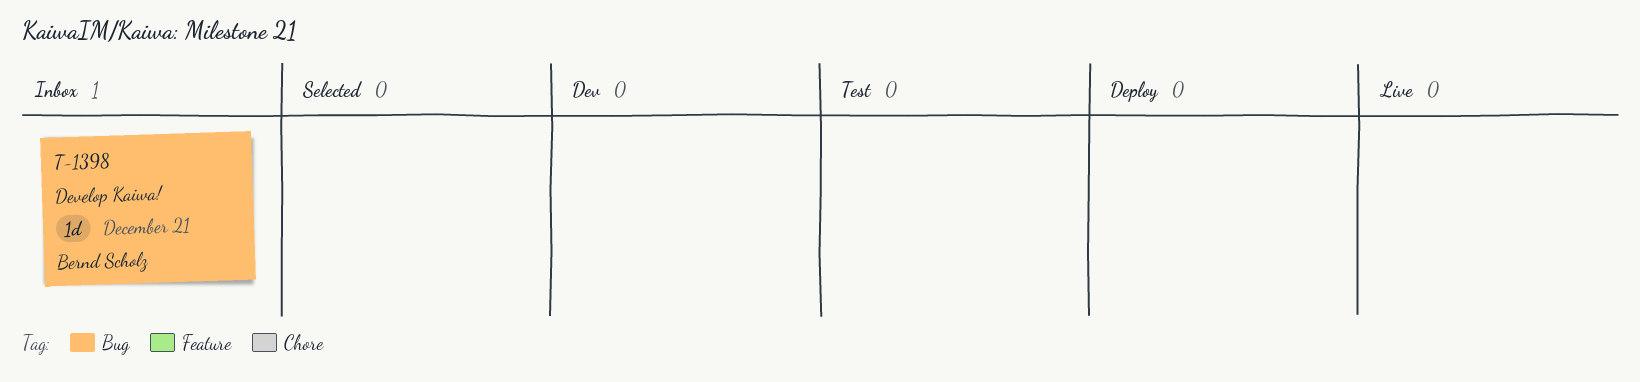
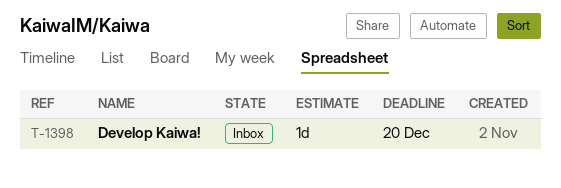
T-1398, due: Dec 21 -> Dec 20

